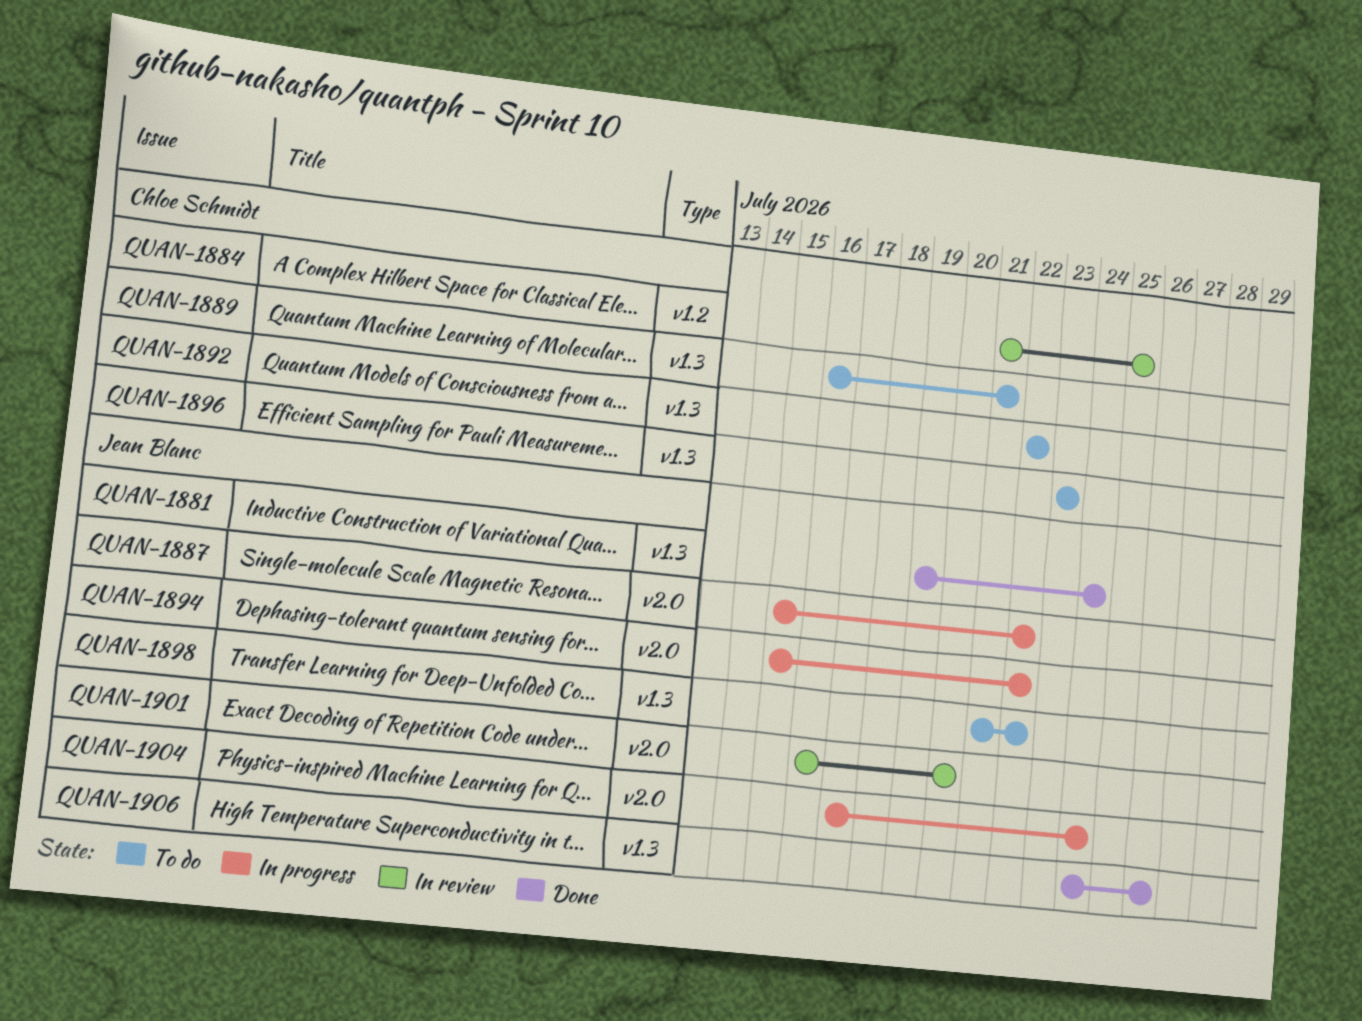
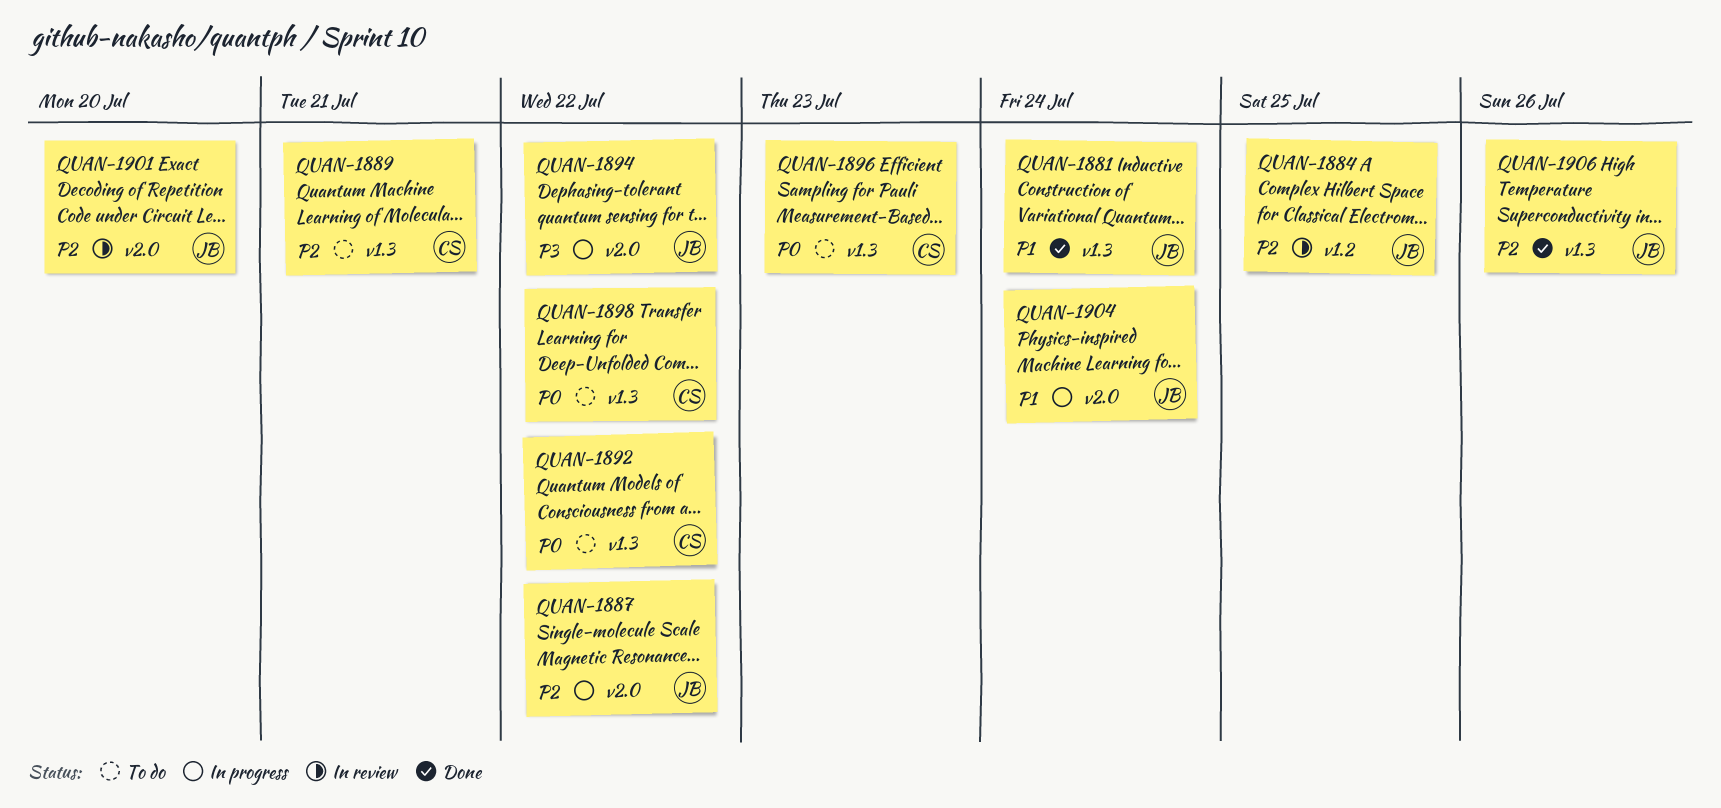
QUAN-1884, owner: Chloe Schmidt -> Jean Blanc
QUAN-1898, owner: Jean Blanc -> Chloe Schmidt

